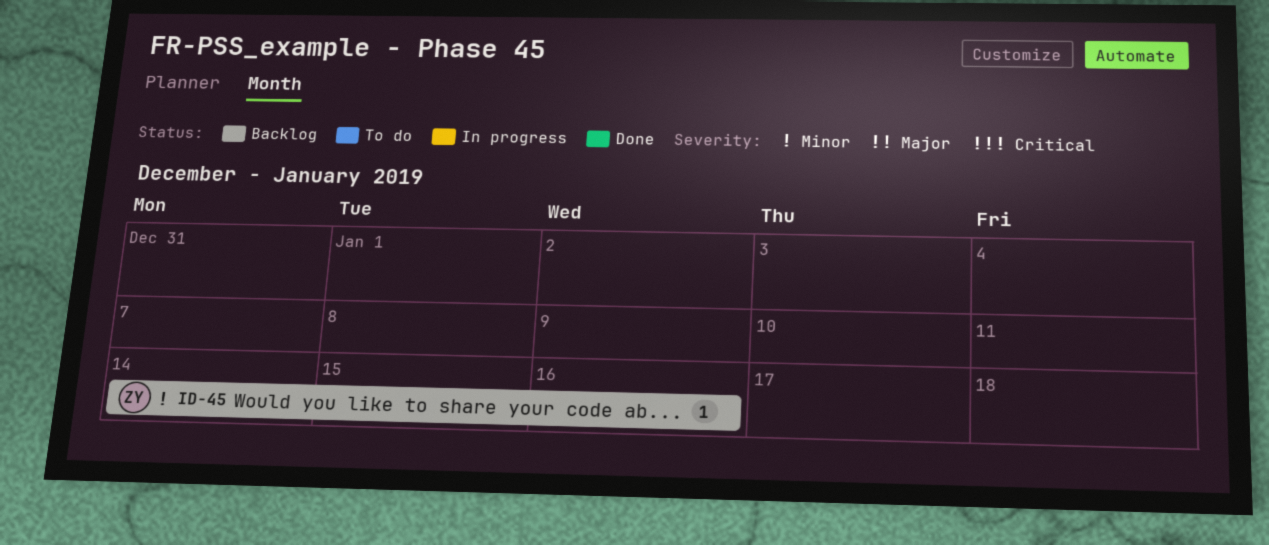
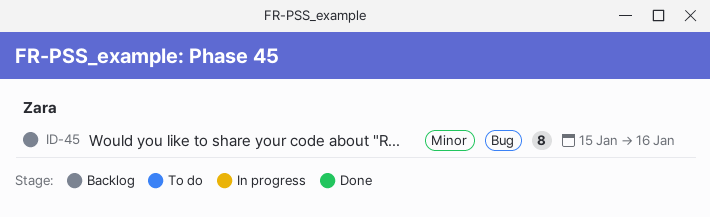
ID-45, estimate: 1 -> 8
ID-45, start: Jan 14 -> Jan 15

